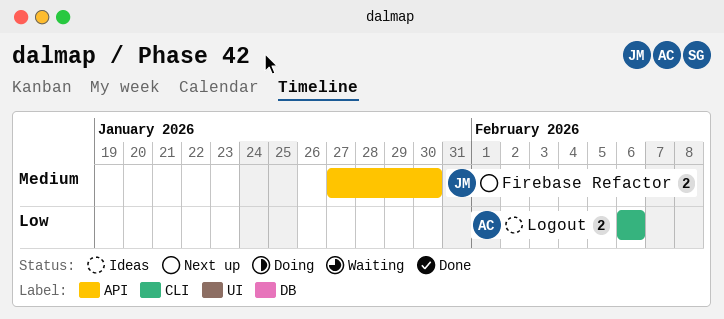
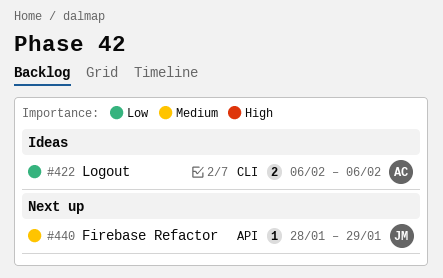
Firebase Refactor, estimate: 2 -> 1
Firebase Refactor, start: Jan 27 -> Jan 28
Firebase Refactor, due: Jan 30 -> Jan 29

